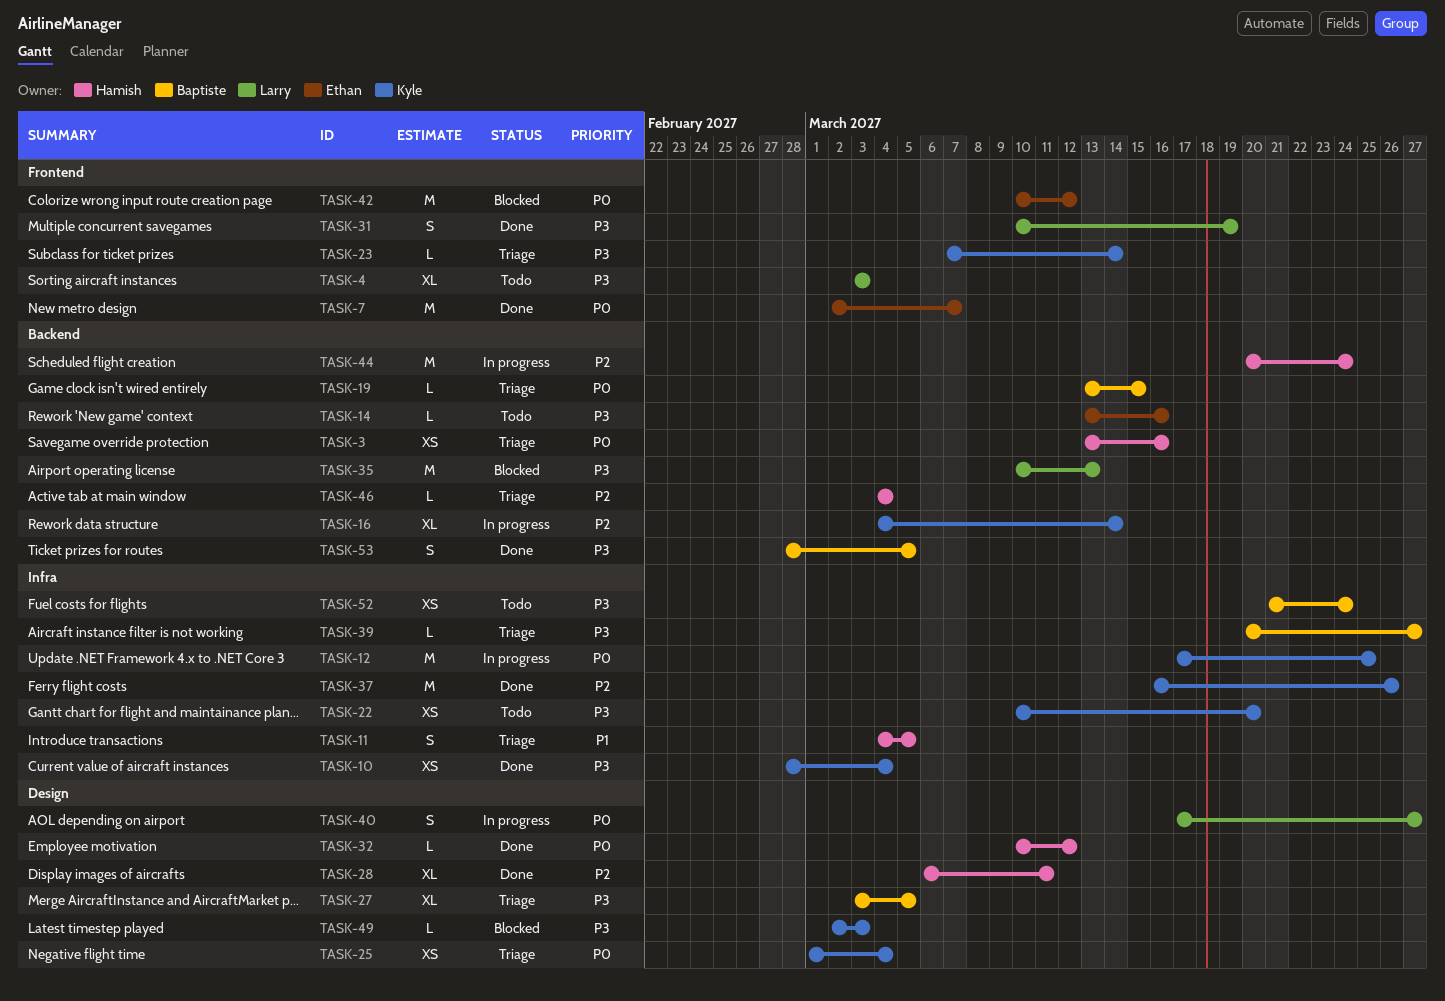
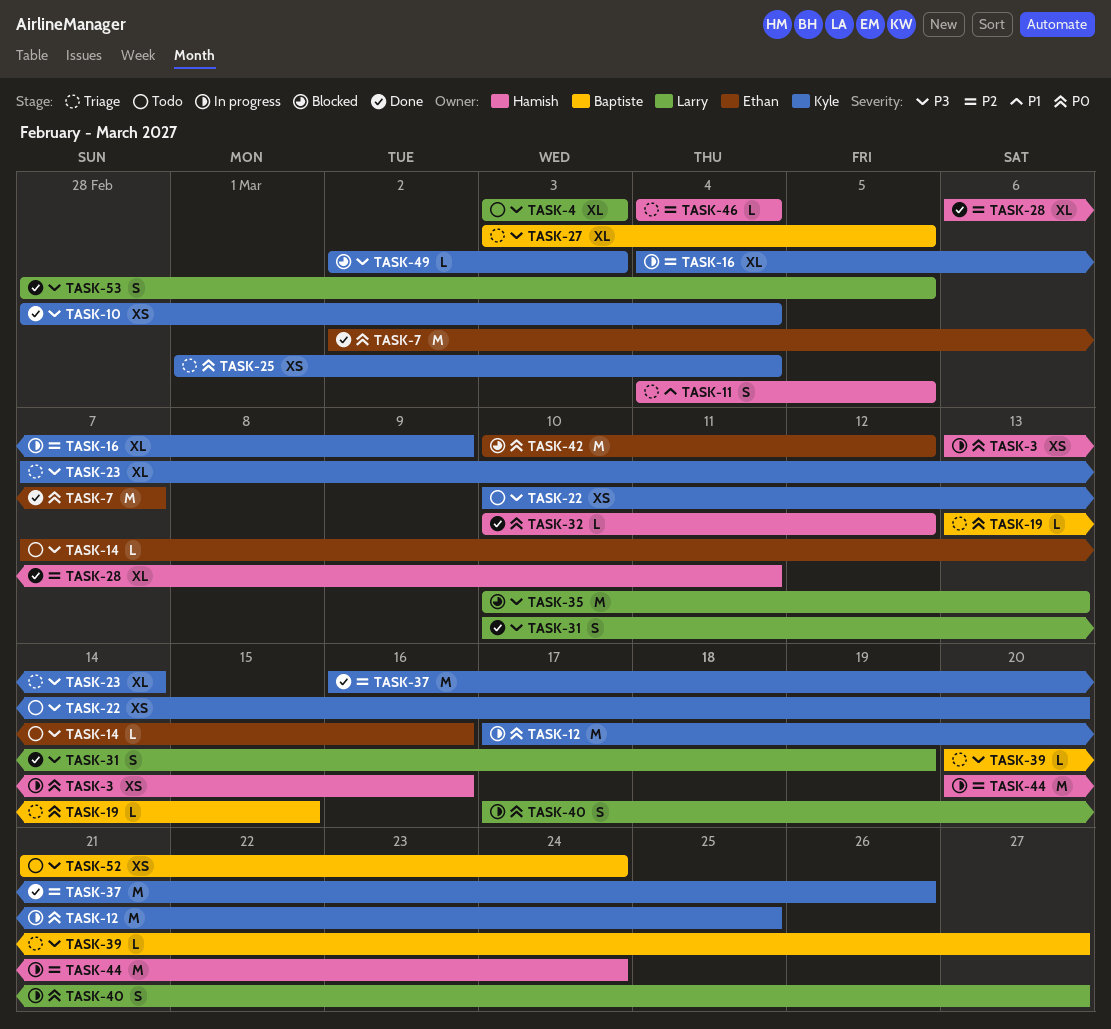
TASK-3, status: Triage -> In progress
TASK-14, start: Mar 13 -> Mar 7
TASK-16, due: Mar 14 -> Mar 9
TASK-23, estimate: L -> XL
TASK-53, owner: Baptiste -> Larry

